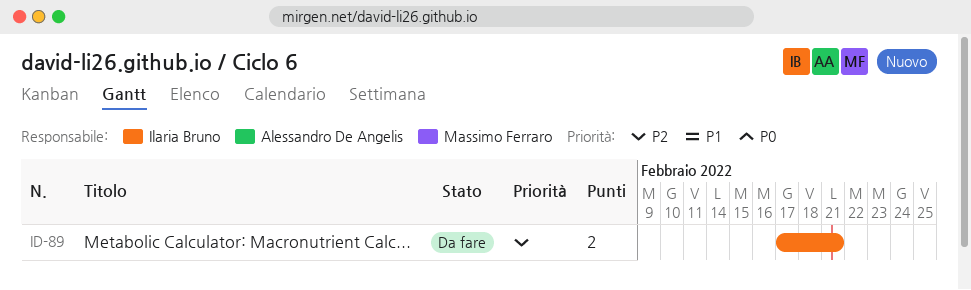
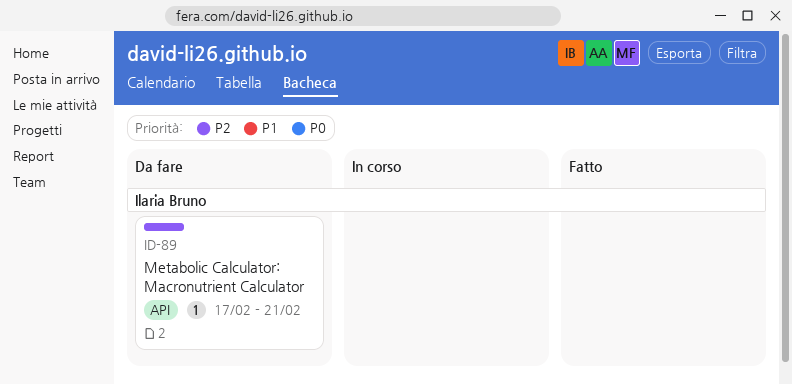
ID-89, estimate: 2 -> 1

